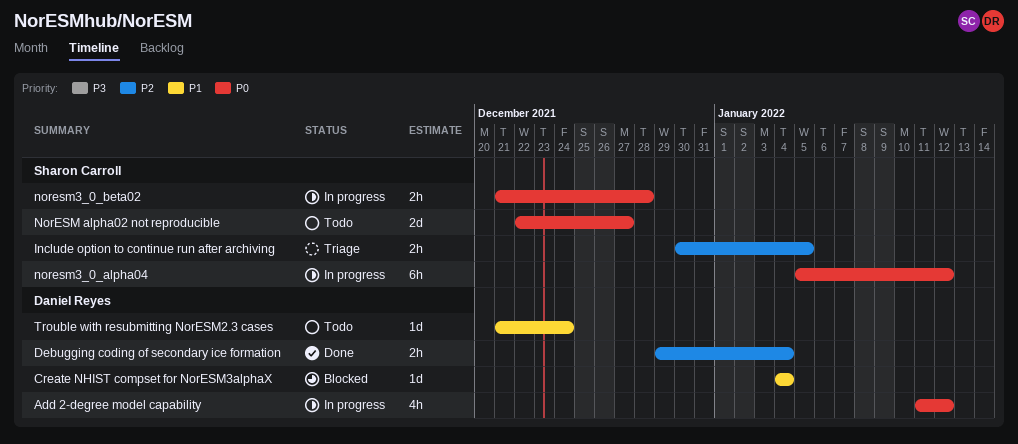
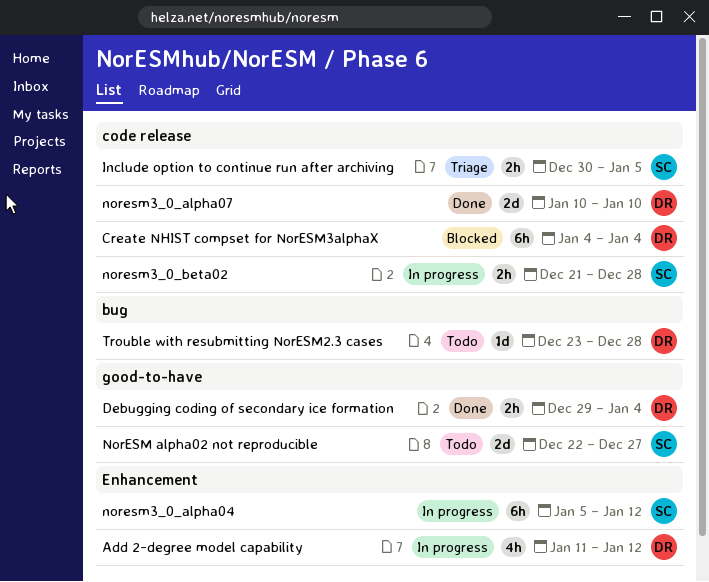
Create NHIST compset for NorESM3alphaX, estimate: 1d -> 6h
noresm3_0_alpha07: none -> present
Trouble with resubmitting NorESM2.3 cases, start: Dec 21 -> Dec 23
Trouble with resubmitting NorESM2.3 cases, due: Dec 24 -> Dec 28

